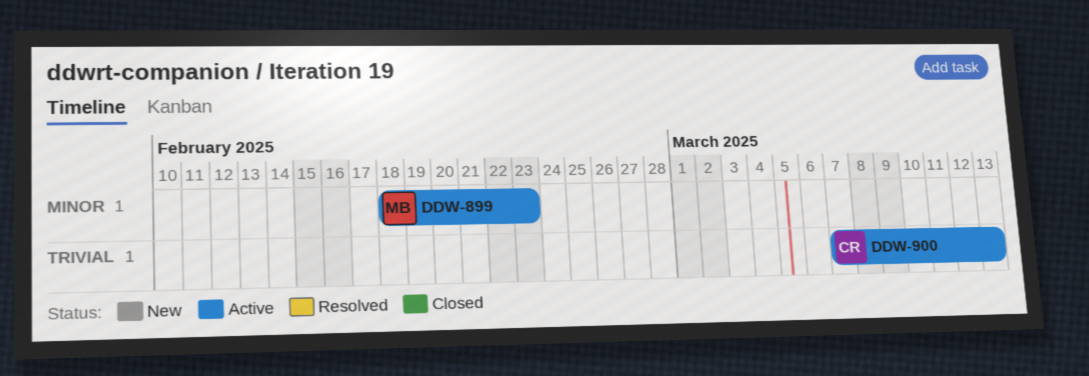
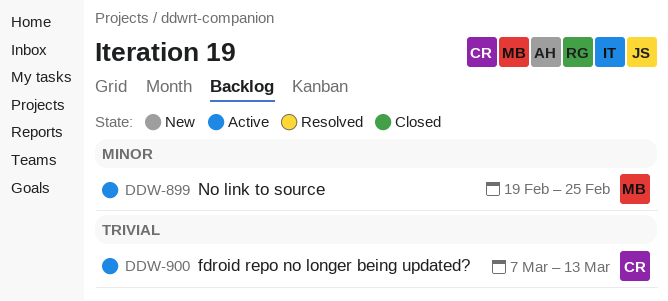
DDW-899, start: Feb 18 -> Feb 19
DDW-899, due: Feb 23 -> Feb 25

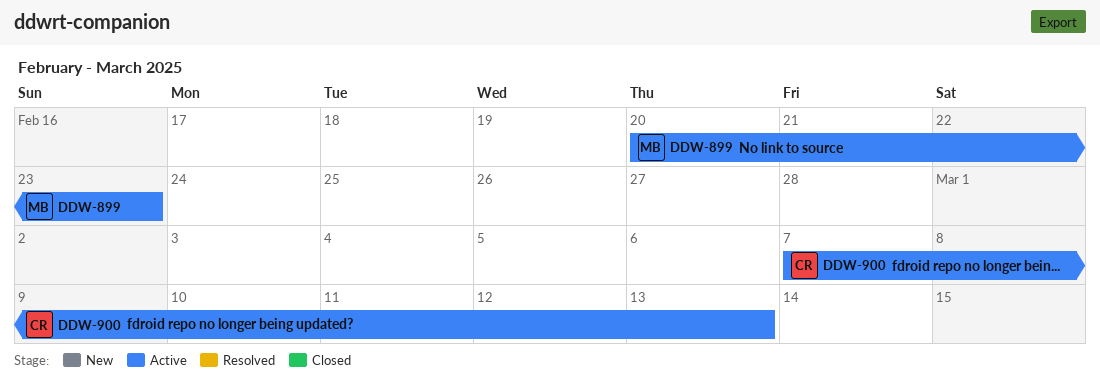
DDW-899, start: Feb 19 -> Feb 20
DDW-899, due: Feb 25 -> Feb 23

